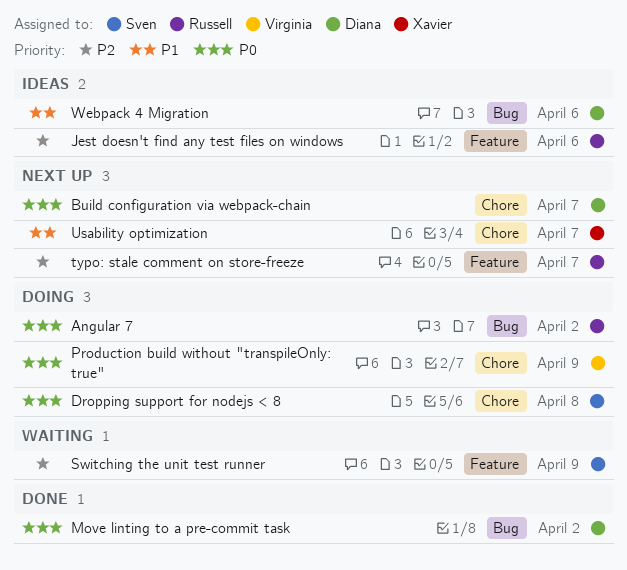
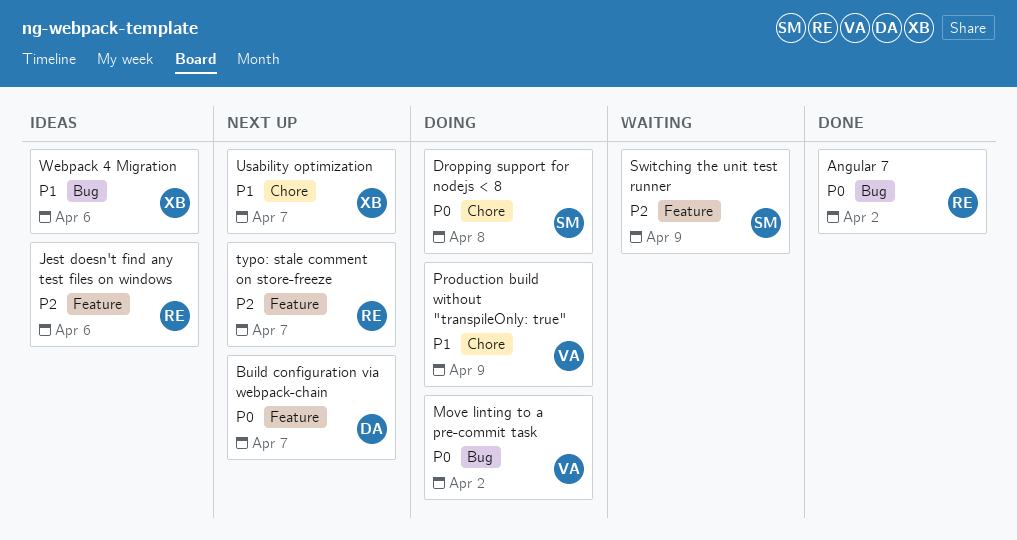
Angular 7, status: Doing -> Done
Build configuration via webpack-chain, label: Chore -> Feature
Move linting to a pre-commit task, status: Done -> Doing
Move linting to a pre-commit task, owner: Diana -> Virginia
Production build without "transpileOnly: true", priority: P0 -> P1
Webpack 4 Migration, owner: Diana -> Xavier

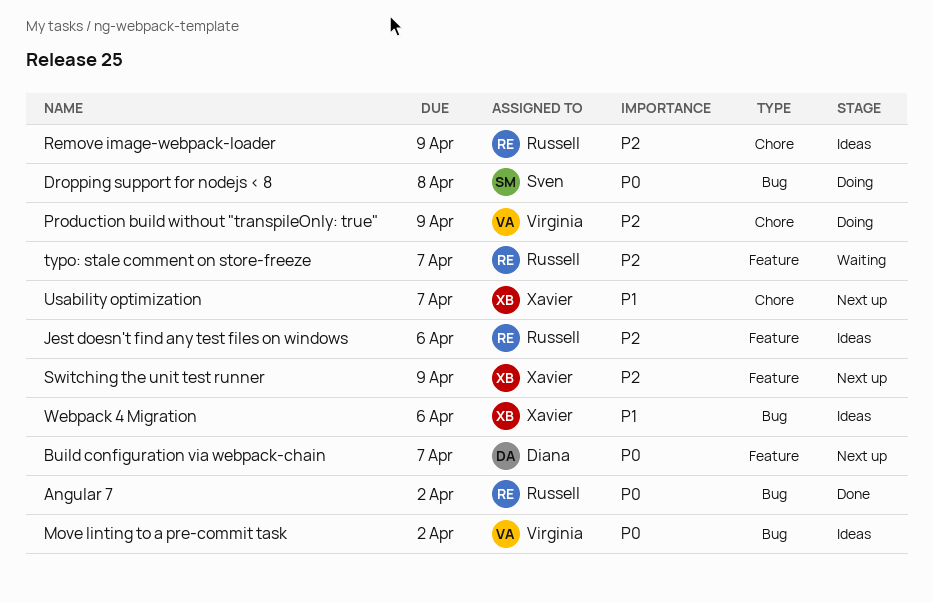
Dropping support for nodejs < 8, label: Chore -> Bug
Move linting to a pre-commit task, status: Doing -> Ideas
Production build without "transpileOnly: true", priority: P1 -> P2
Remove image-webpack-loader: none -> present
Switching the unit test runner, status: Waiting -> Next up
Switching the unit test runner, owner: Sven -> Xavier
typo: stale comment on store-freeze, status: Next up -> Waiting

